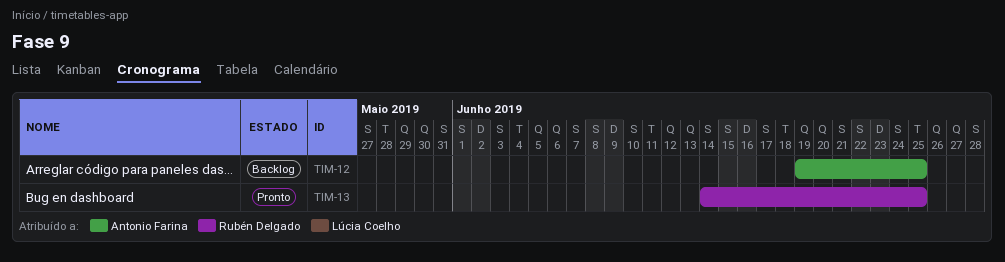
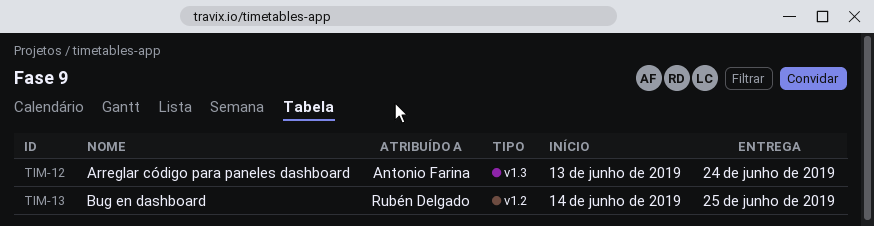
TIM-12, start: Jun 19 -> Jun 13
TIM-12, due: Jun 25 -> Jun 24

